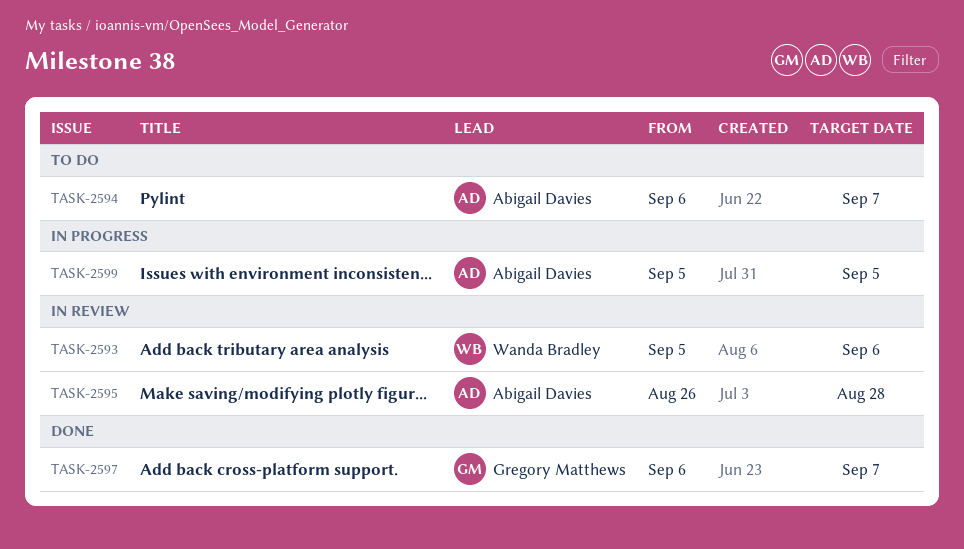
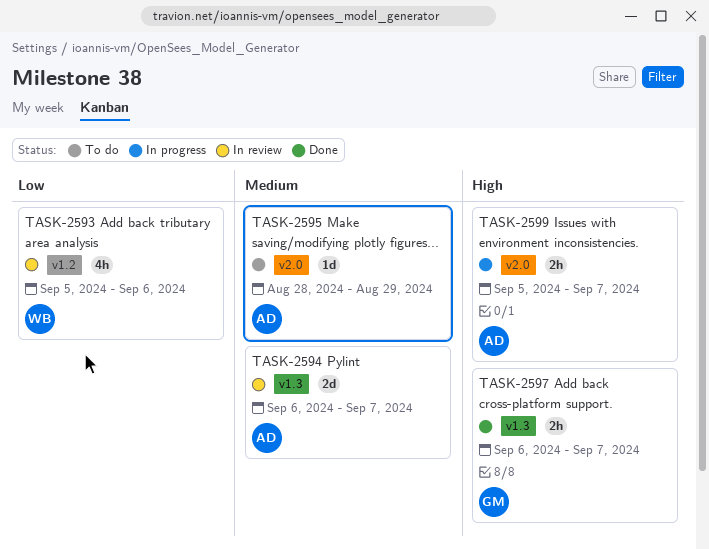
TASK-2594, status: To do -> In review
TASK-2595, status: In review -> To do
TASK-2595, start: Aug 26 -> Aug 28
TASK-2595, due: Aug 28 -> Aug 29
TASK-2599, due: Sep 5 -> Sep 7

